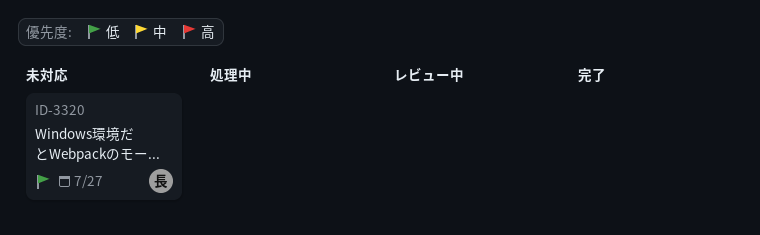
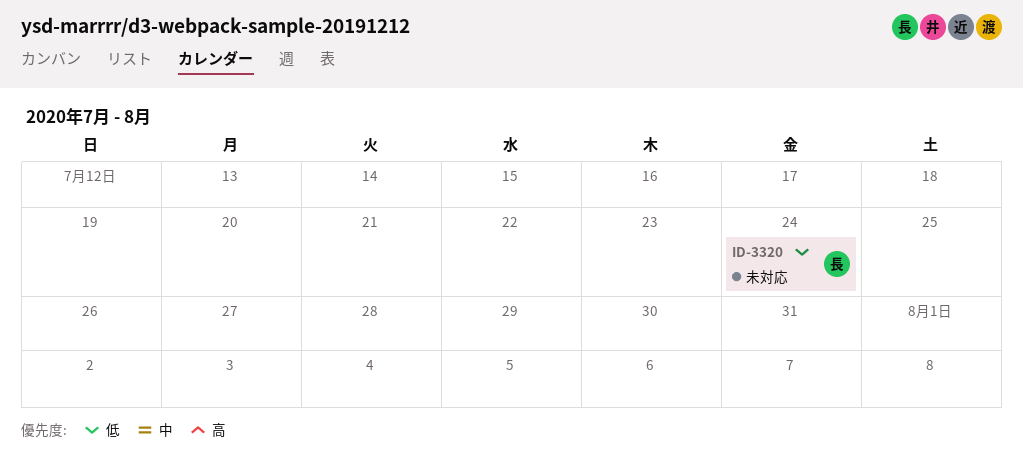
ID-3320, due: Jul 27 -> Jul 24

